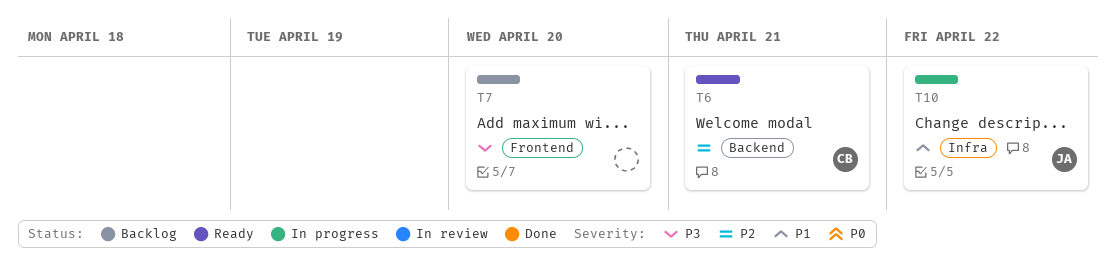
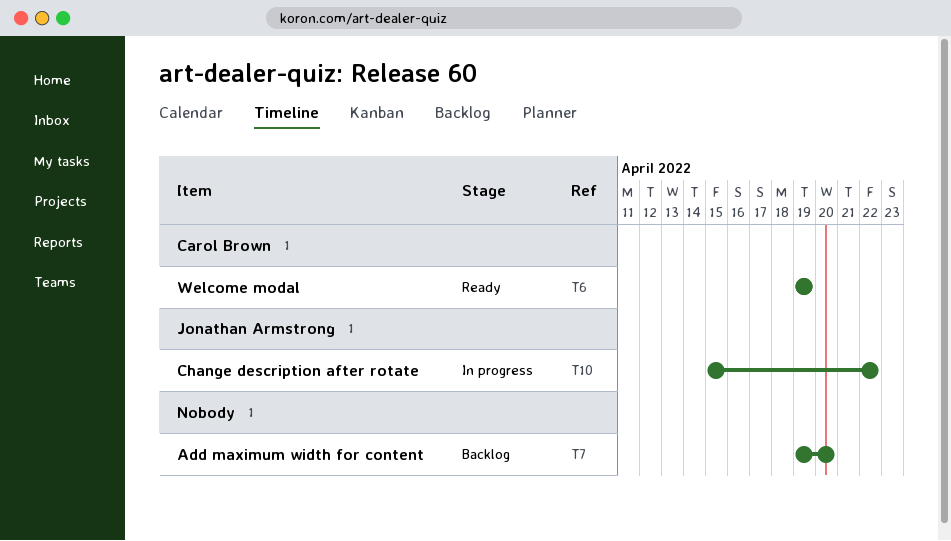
T6, due: Apr 21 -> Apr 19

